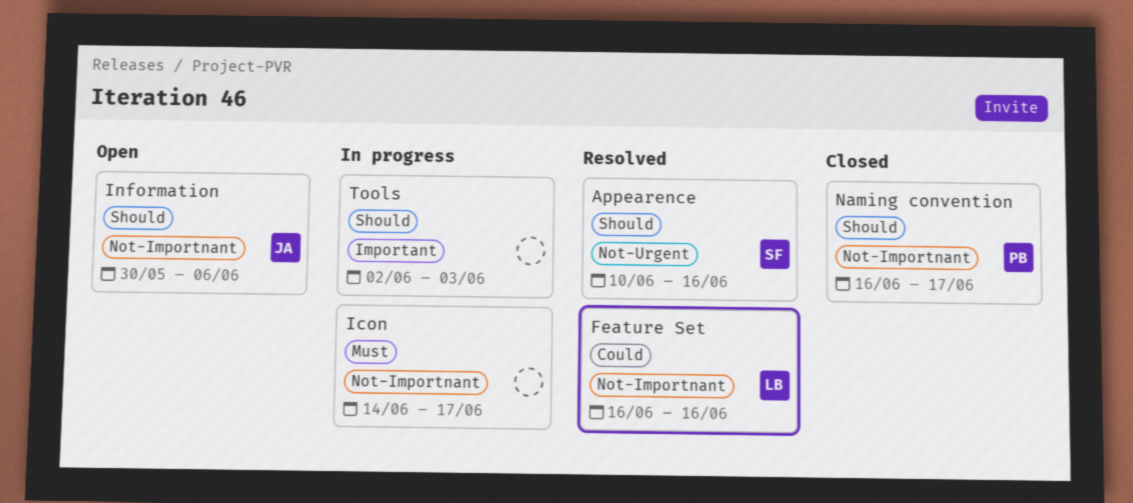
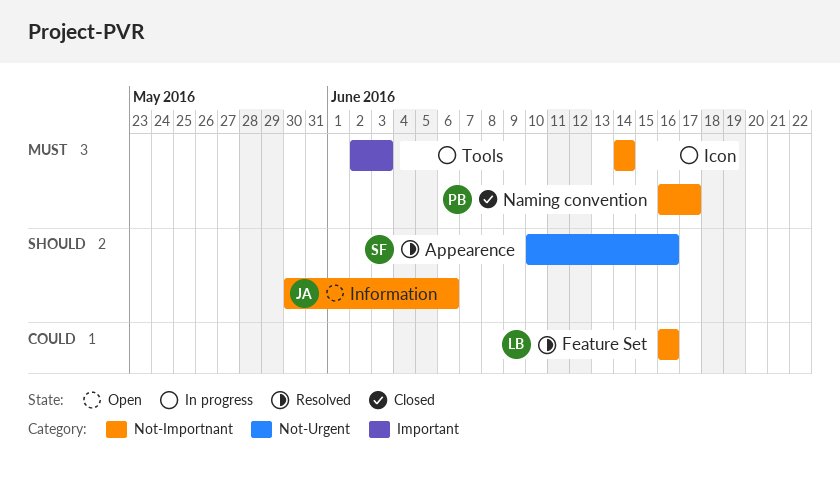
Icon, due: Jun 17 -> Jun 14
Naming convention, priority: Should -> Must
Tools, priority: Should -> Must

